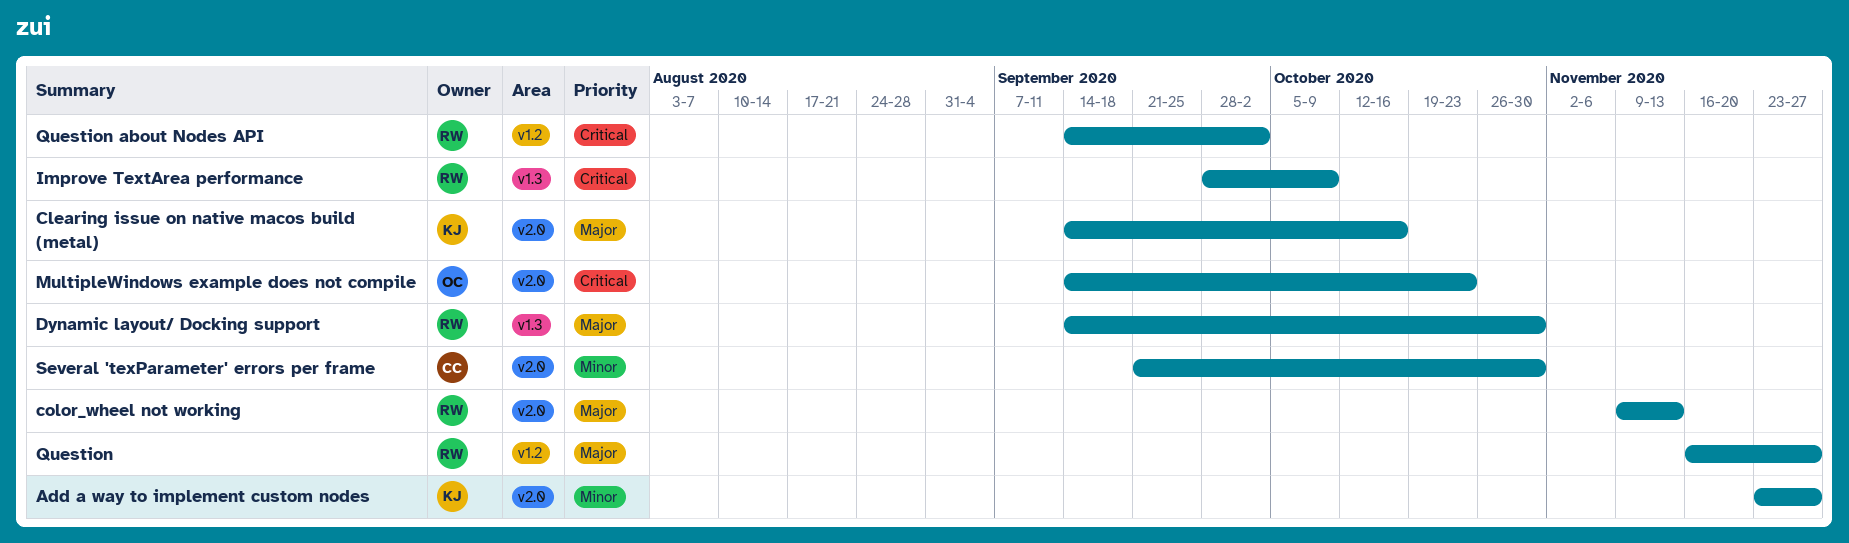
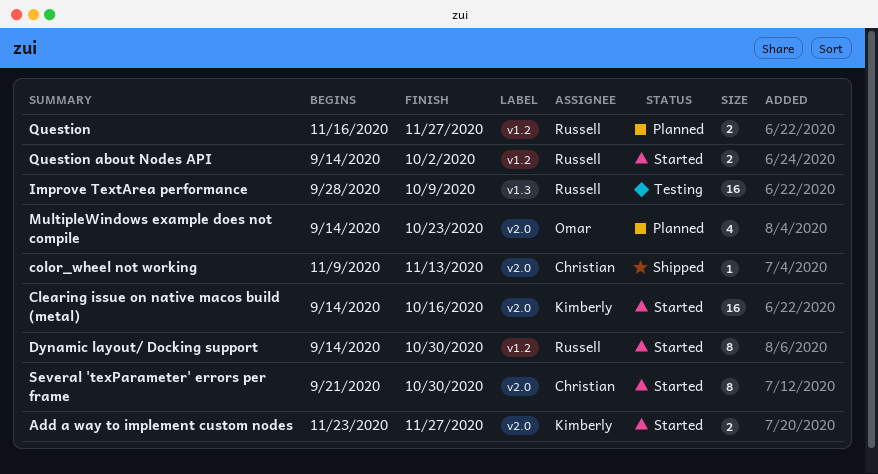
color_wheel not working, owner: Russell -> Christian
Dynamic layout/ Docking support, label: v1.3 -> v1.2

